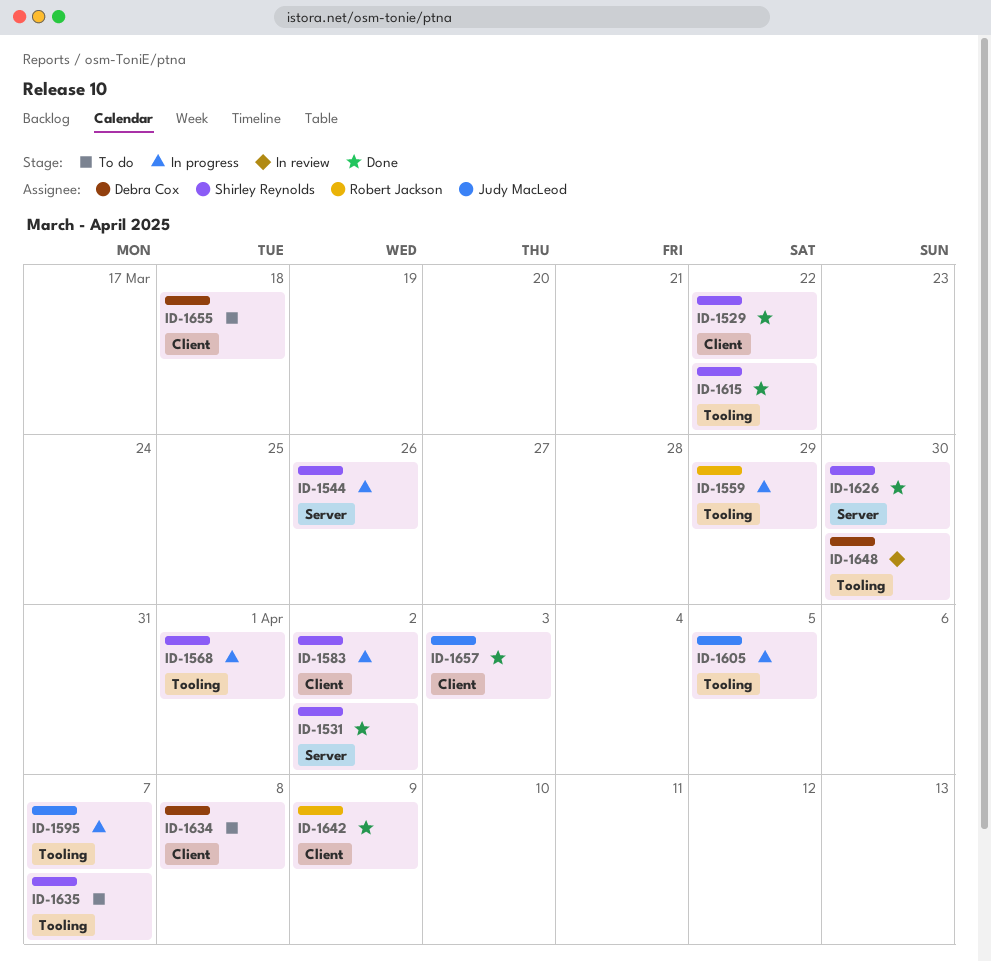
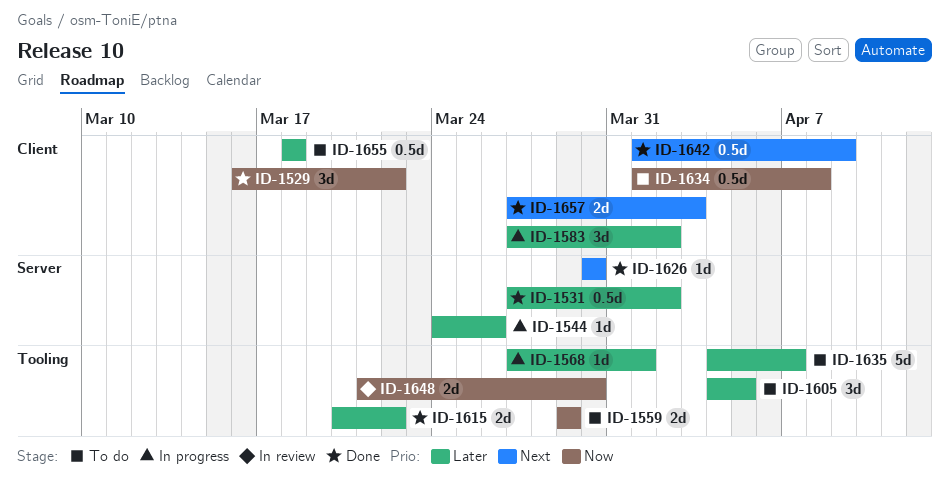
ID-1559, status: In progress -> To do
ID-1595: present -> none
ID-1605, status: In progress -> To do

